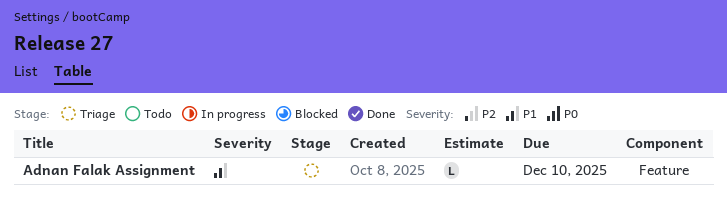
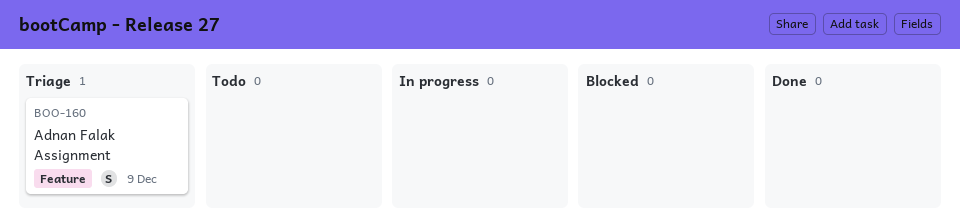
Adnan Falak Assignment, estimate: L -> S
Adnan Falak Assignment, due: Dec 10 -> Dec 9

